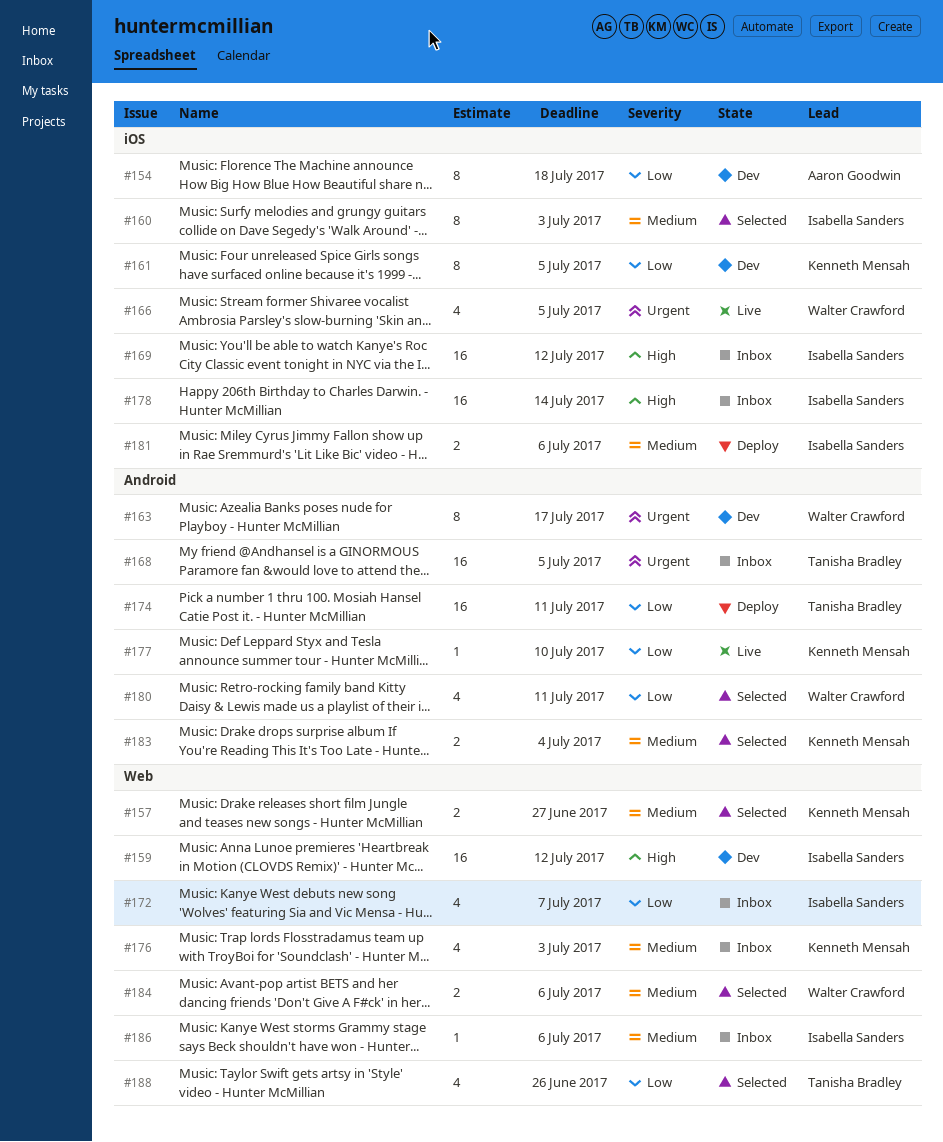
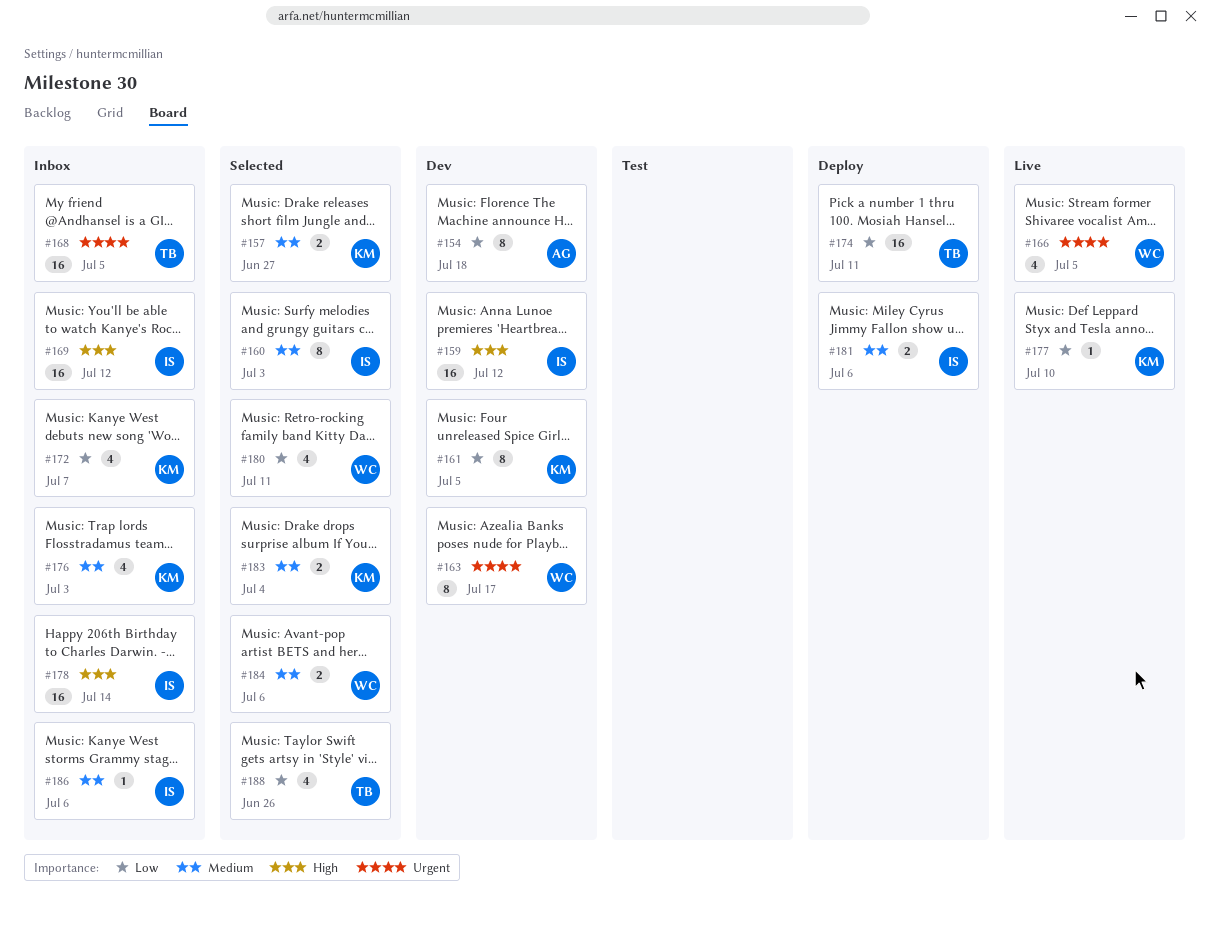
#172, owner: Isabella Sanders -> Kenneth Mensah

